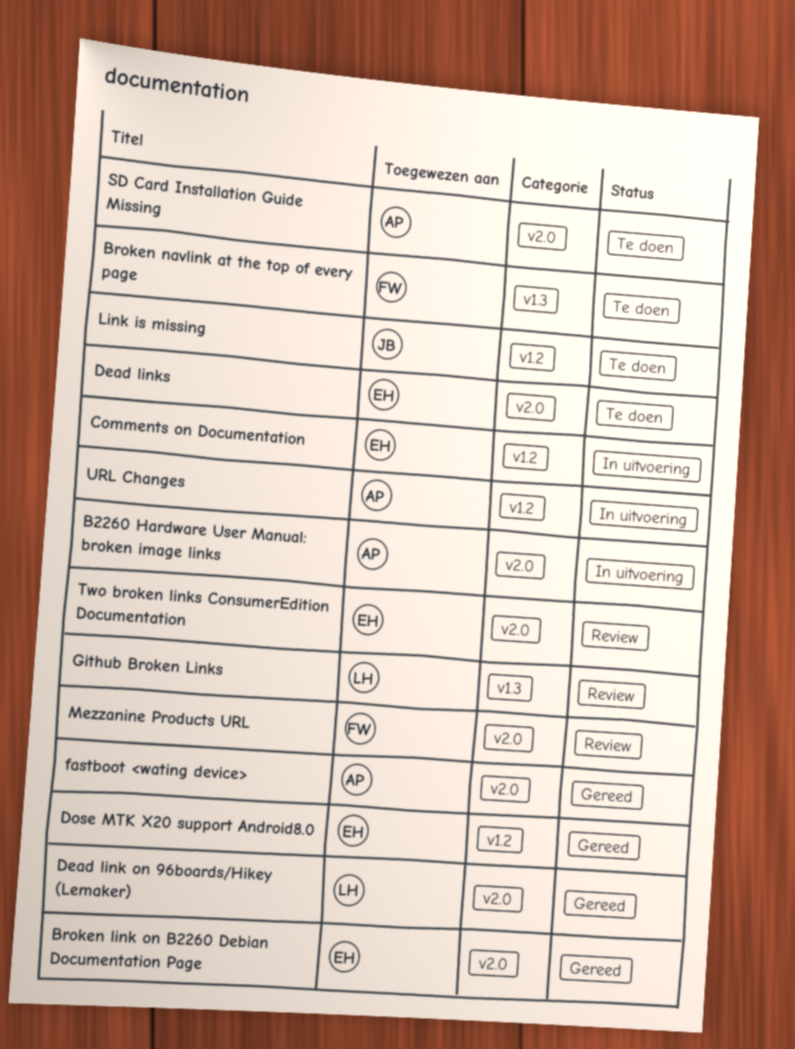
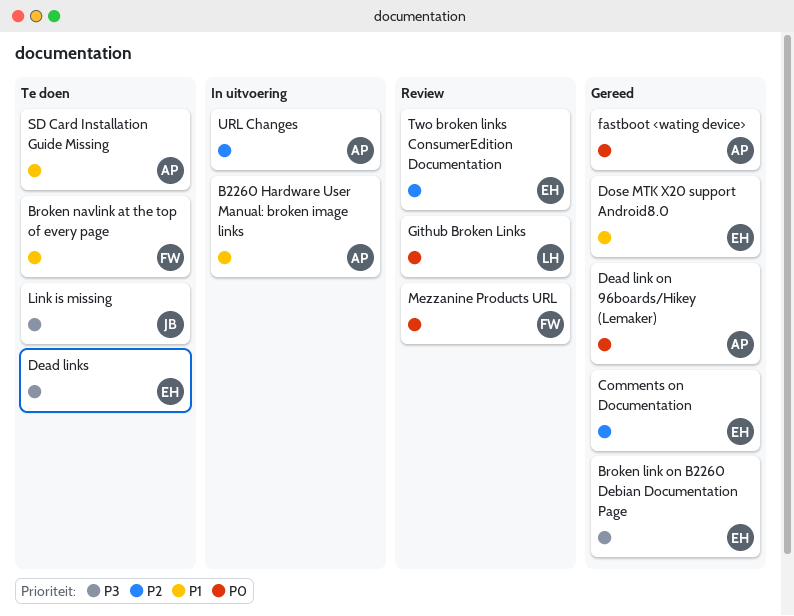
Comments on Documentation, status: In uitvoering -> Gereed
Dead link on 96boards/Hikey (Lemaker), owner: LH -> AP

